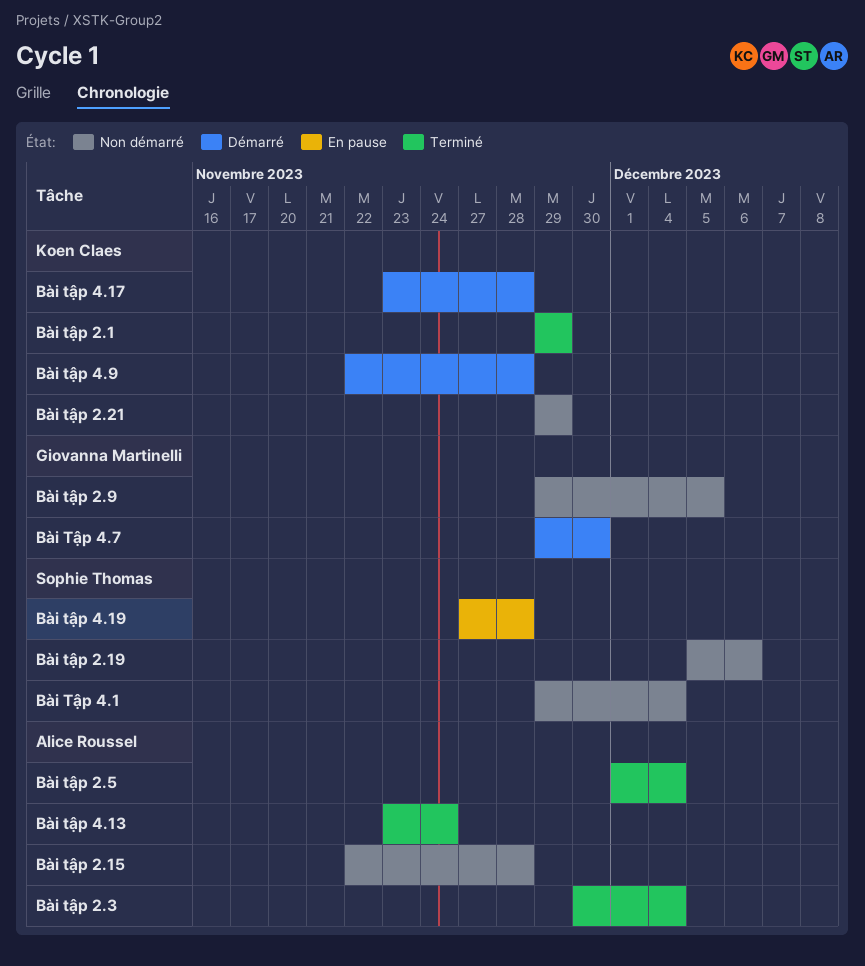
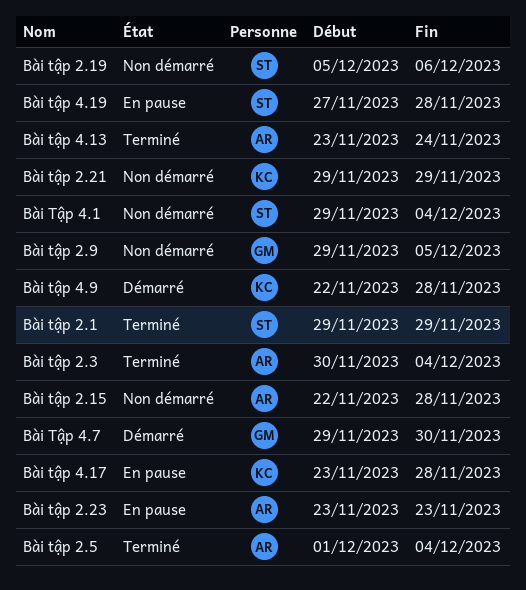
Bài tập 2.1, owner: Koen Claes -> Sophie Thomas
Bài tập 2.23: none -> present
Bài tập 4.17, status: Démarré -> En pause

